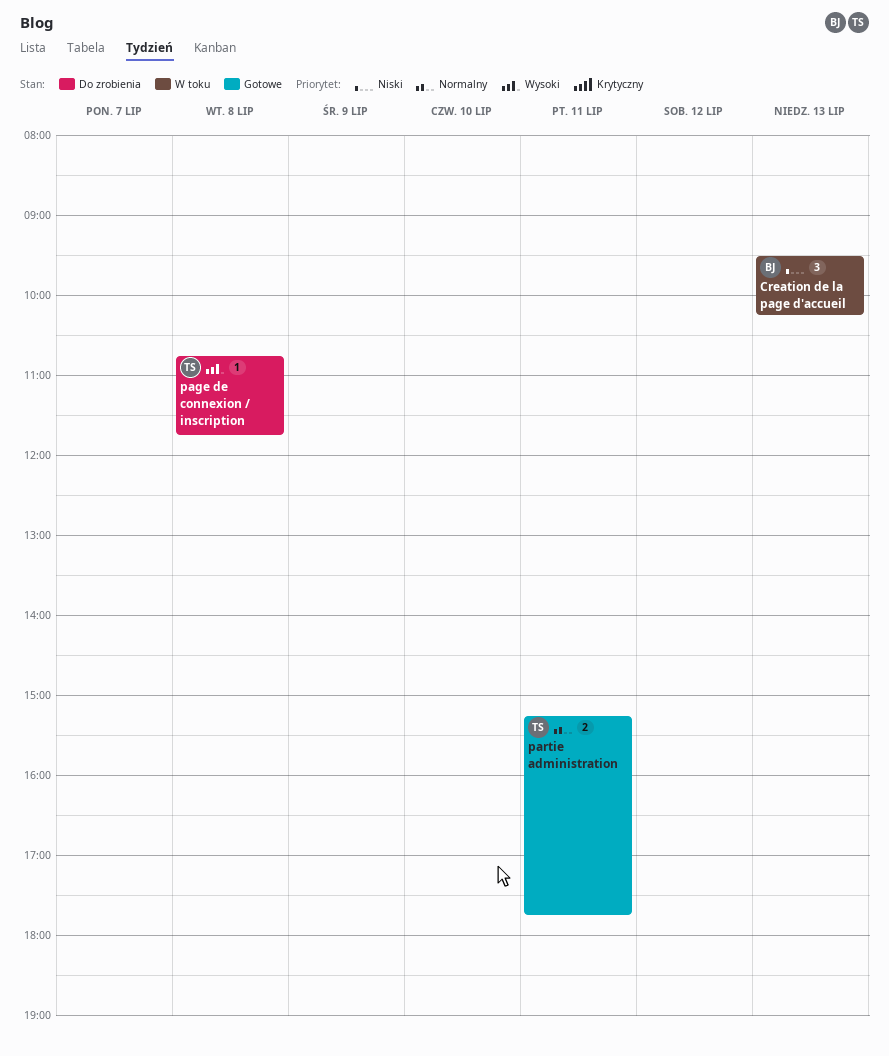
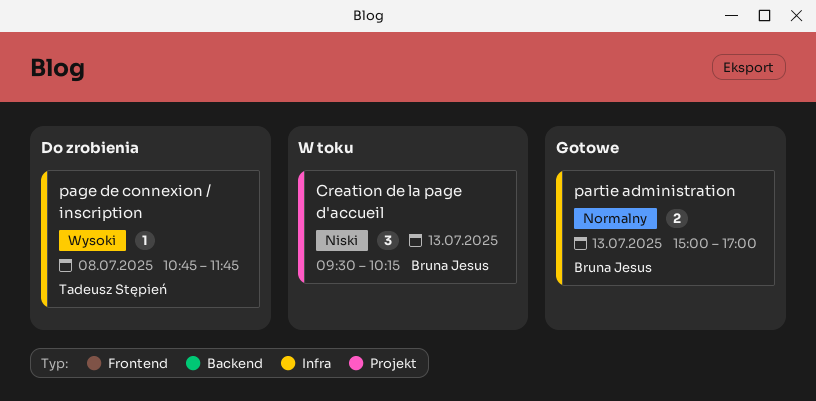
partie administration, owner: Tadeusz Stępień -> Bruna Jesus
partie administration, day: Jul 11 -> Jul 13
partie administration, begins: 15:15 -> 15:00
partie administration, ends: 17:45 -> 17:00

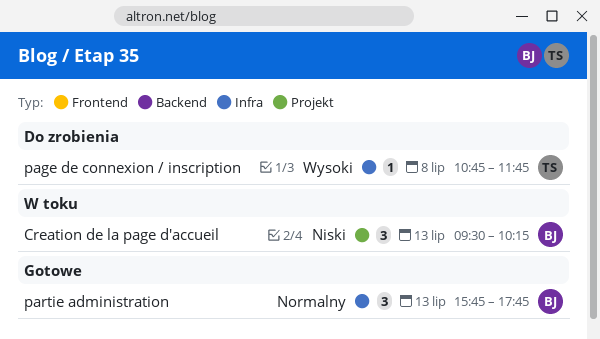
partie administration, estimate: 2 -> 3
partie administration, begins: 15:00 -> 15:45
partie administration, ends: 17:00 -> 17:45

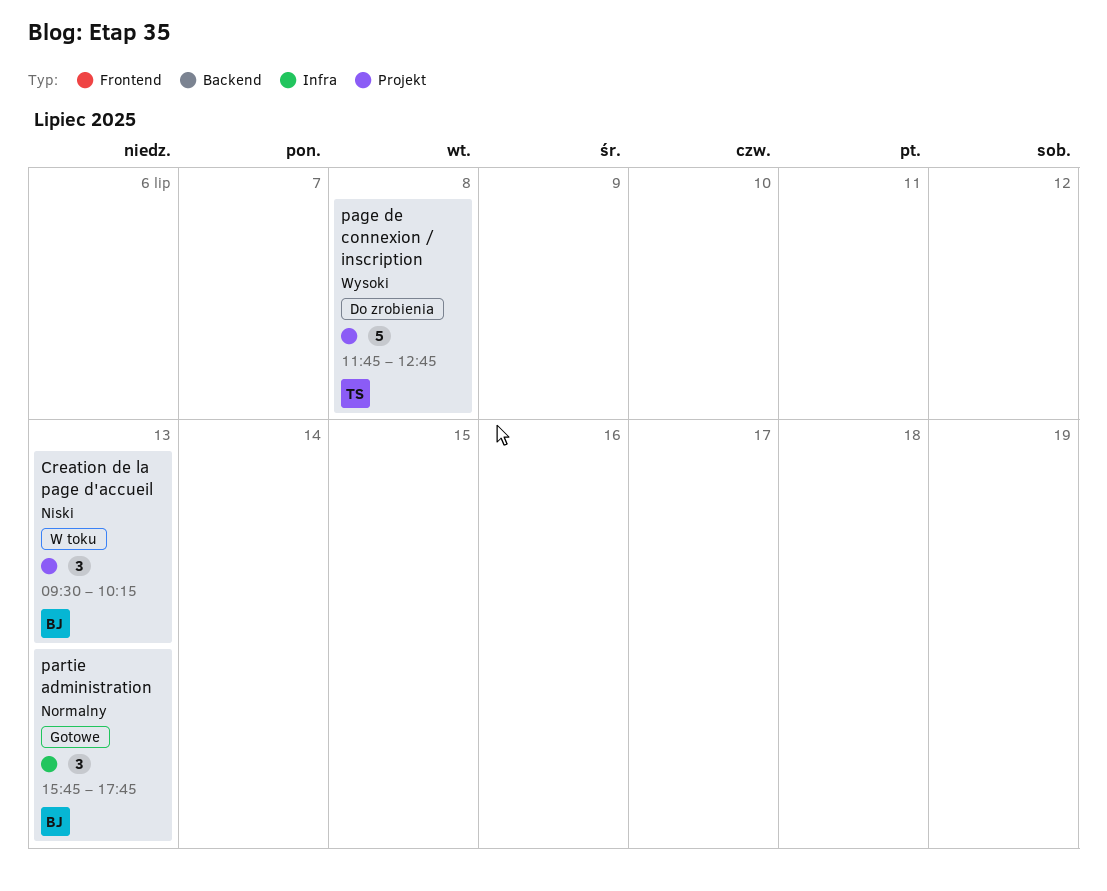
page de connexion / inscription, label: Infra -> Projekt
page de connexion / inscription, estimate: 1 -> 5
page de connexion / inscription, begins: 10:45 -> 11:45
page de connexion / inscription, ends: 11:45 -> 12:45

